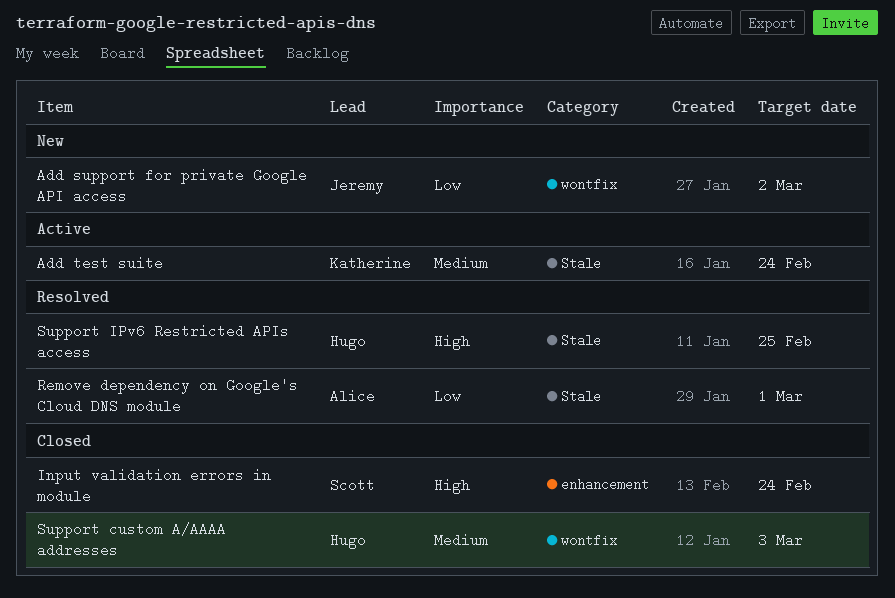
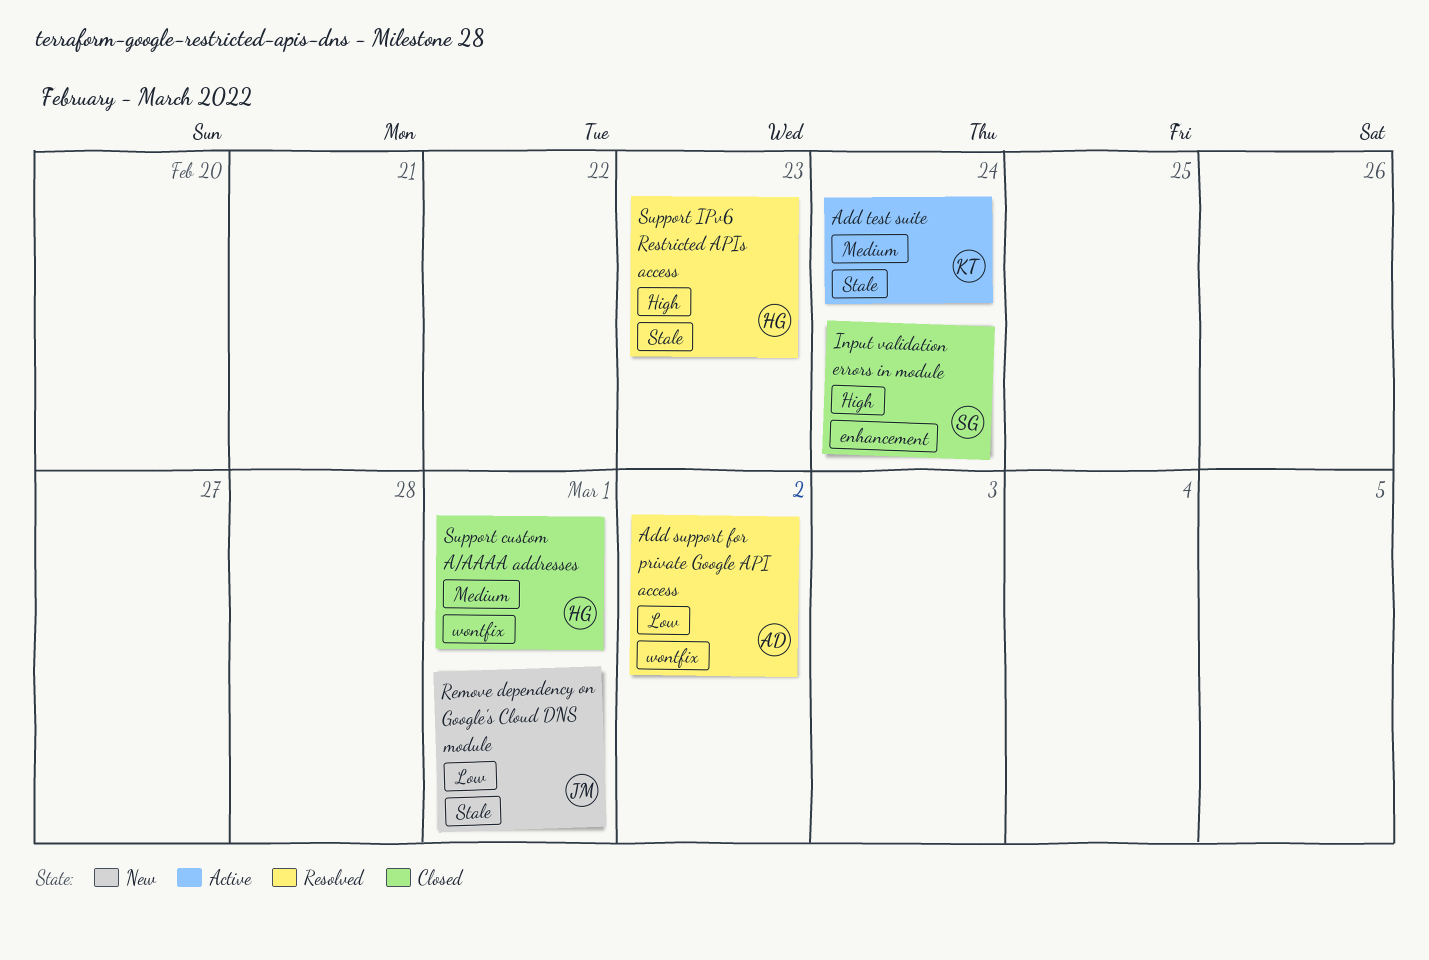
Add support for private Google API access, status: New -> Resolved
Add support for private Google API access, owner: Jeremy -> Alice
Remove dependency on Google's Cloud DNS module, status: Resolved -> New
Remove dependency on Google's Cloud DNS module, owner: Alice -> Jeremy
Support custom A/AAAA addresses, due: Mar 3 -> Mar 1
Support IPv6 Restricted APIs access, due: Feb 25 -> Feb 23

